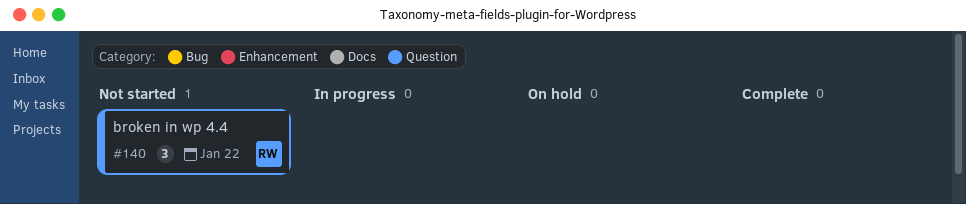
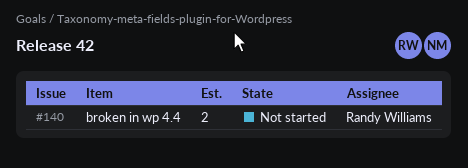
#140, estimate: 3 -> 2

